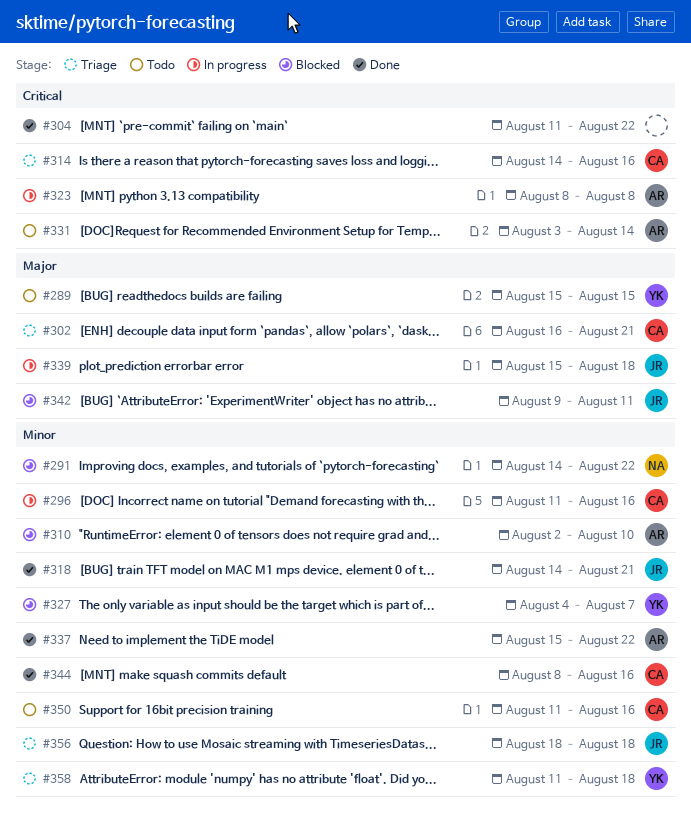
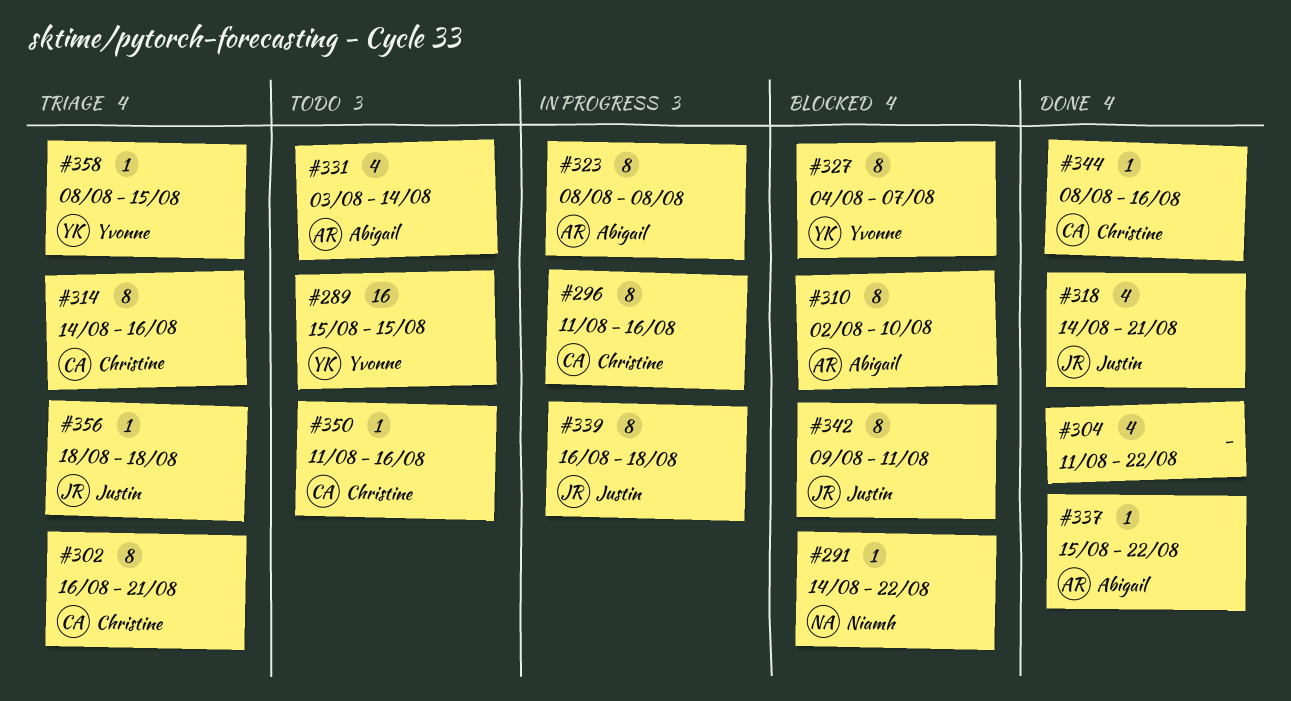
#339, start: Aug 15 -> Aug 16
#358, start: Aug 11 -> Aug 8
#358, due: Aug 18 -> Aug 15

